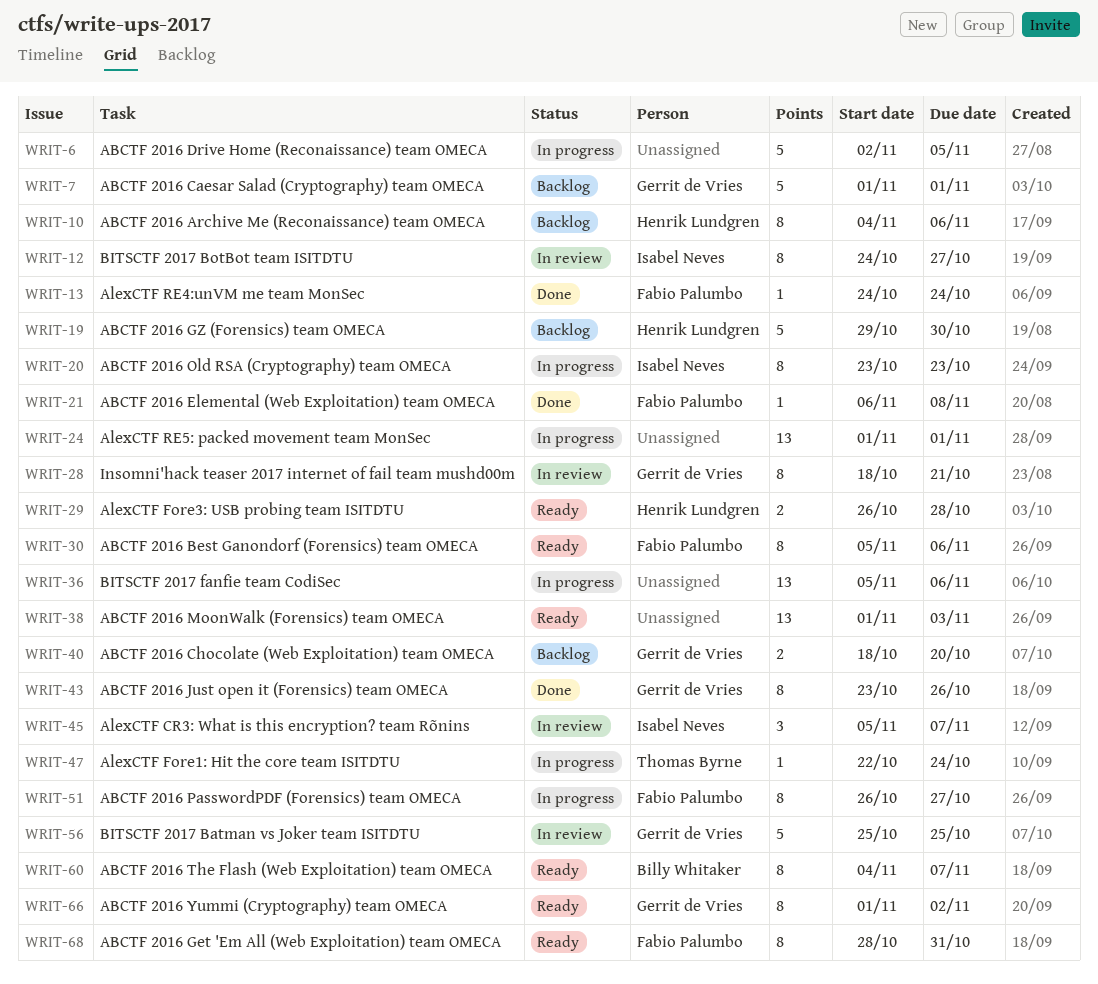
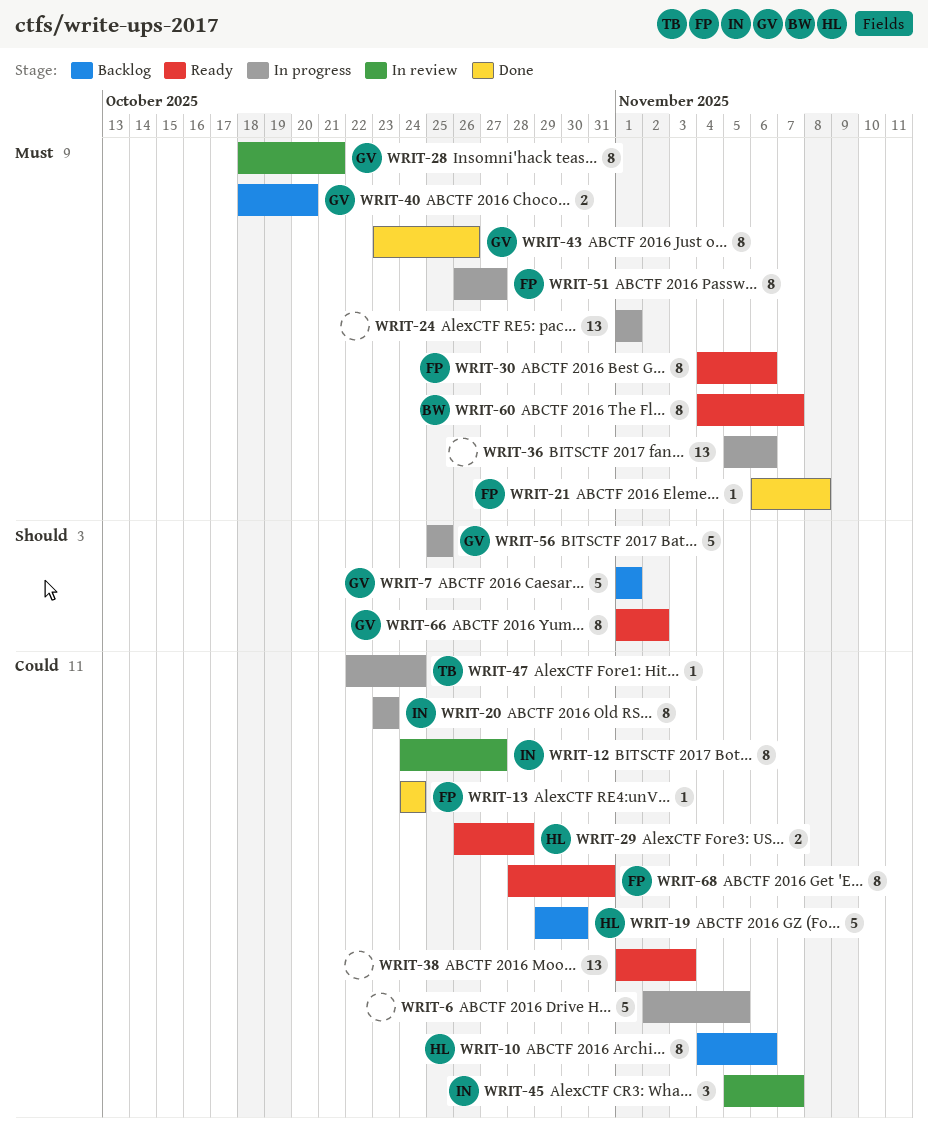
WRIT-30, start: Nov 5 -> Nov 4
WRIT-56, status: In review -> In progress

